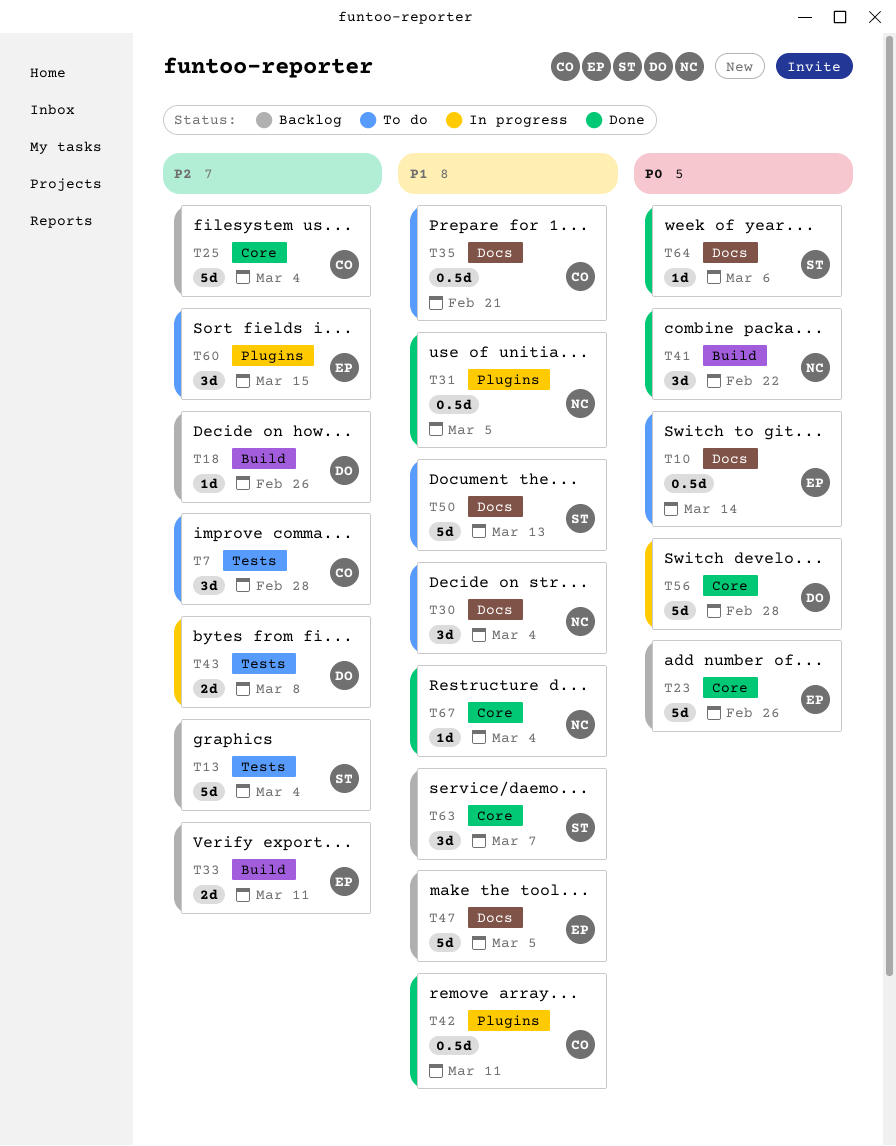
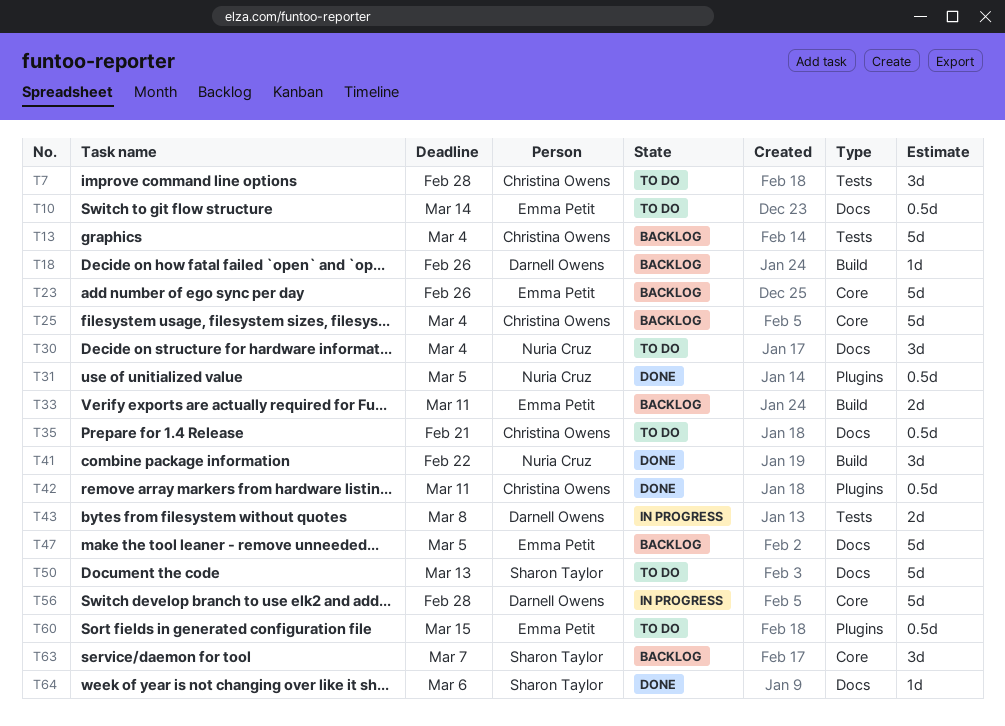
T13, owner: Sharon Taylor -> Christina Owens
T60, estimate: 3d -> 0.5d
T67: present -> none

